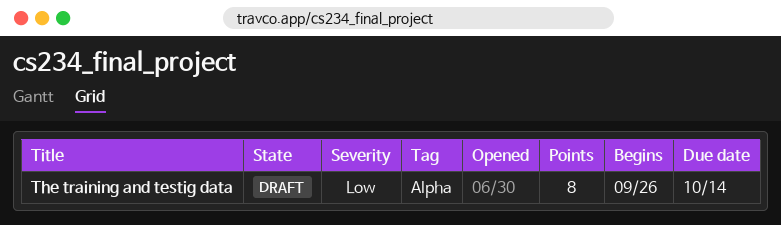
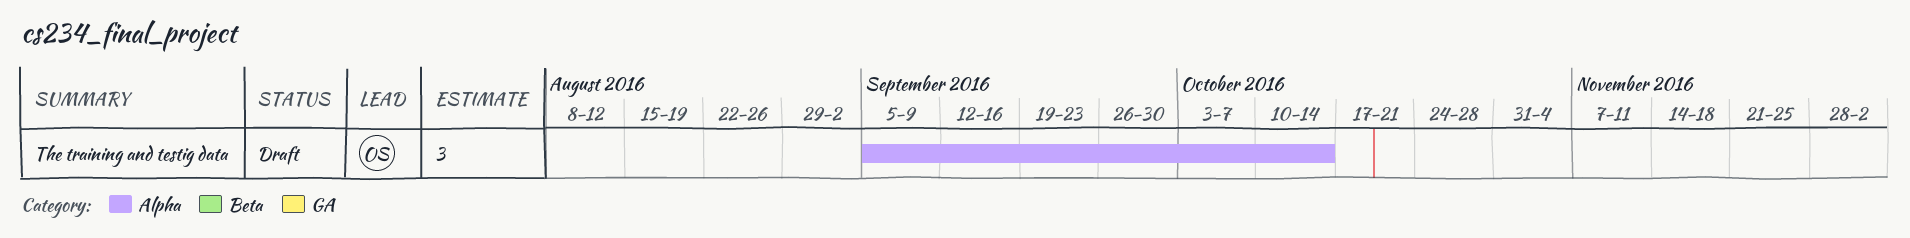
The training and testig data, estimate: 8 -> 3
The training and testig data, start: Sep 26 -> Sep 5

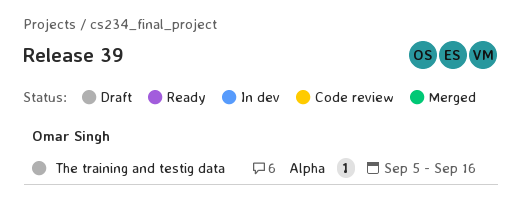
The training and testig data, estimate: 3 -> 1
The training and testig data, due: Oct 14 -> Sep 16

